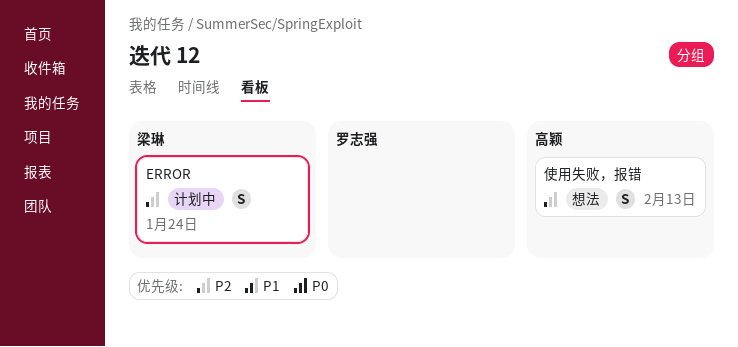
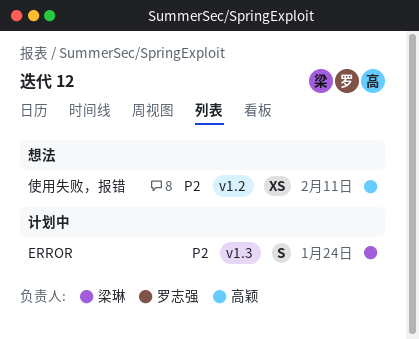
使用失败，报错, estimate: S -> XS
使用失败，报错, due: Feb 13 -> Feb 11

